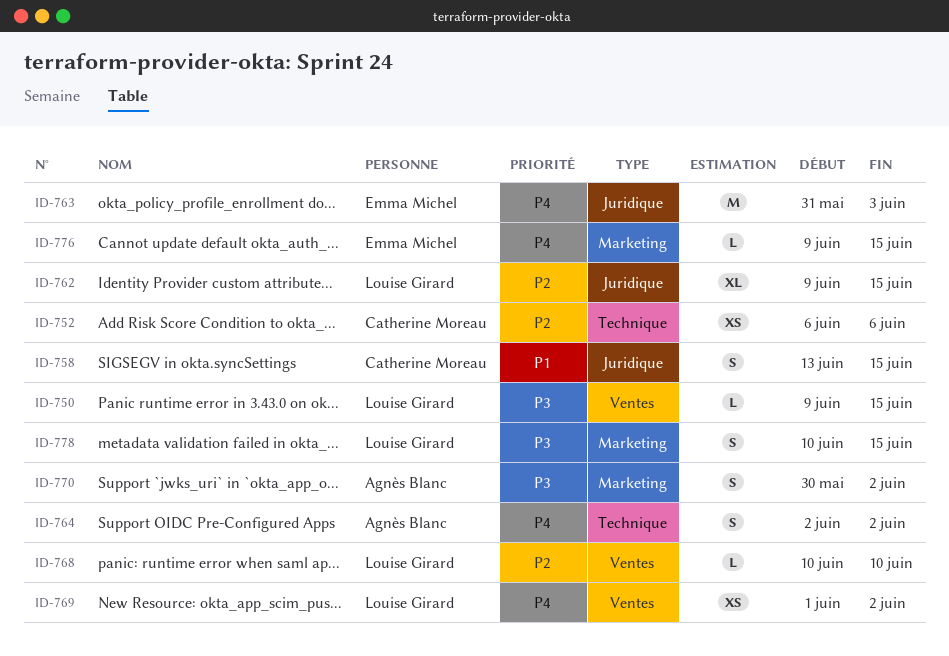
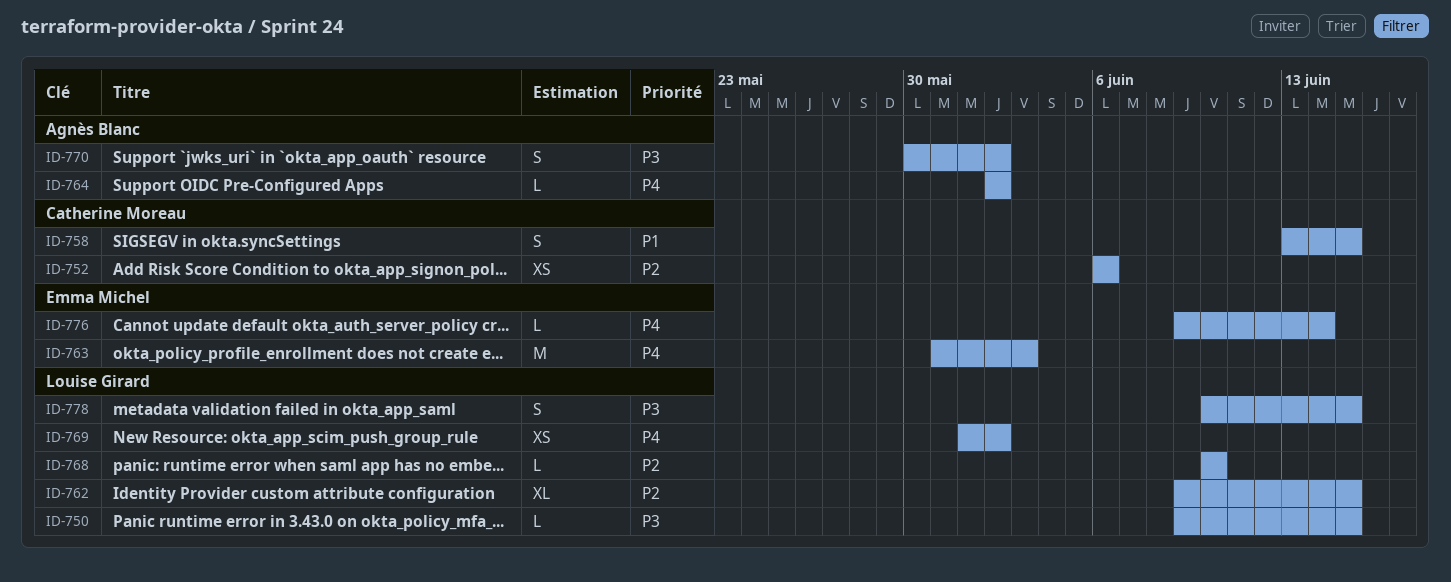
ID-764, estimate: S -> L
ID-776, due: Jun 15 -> Jun 14

